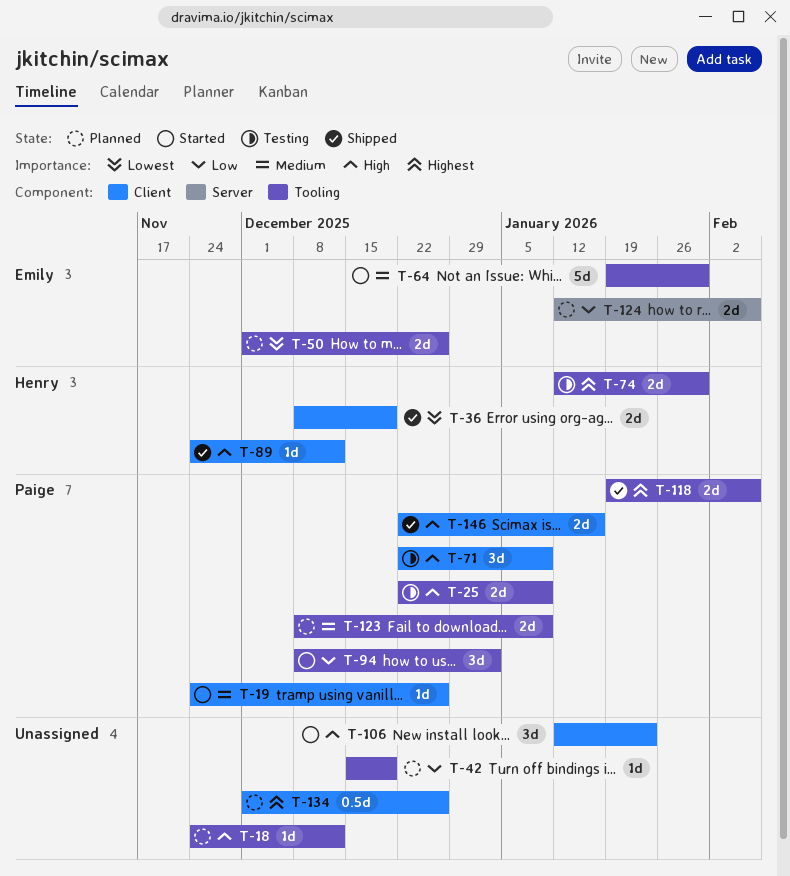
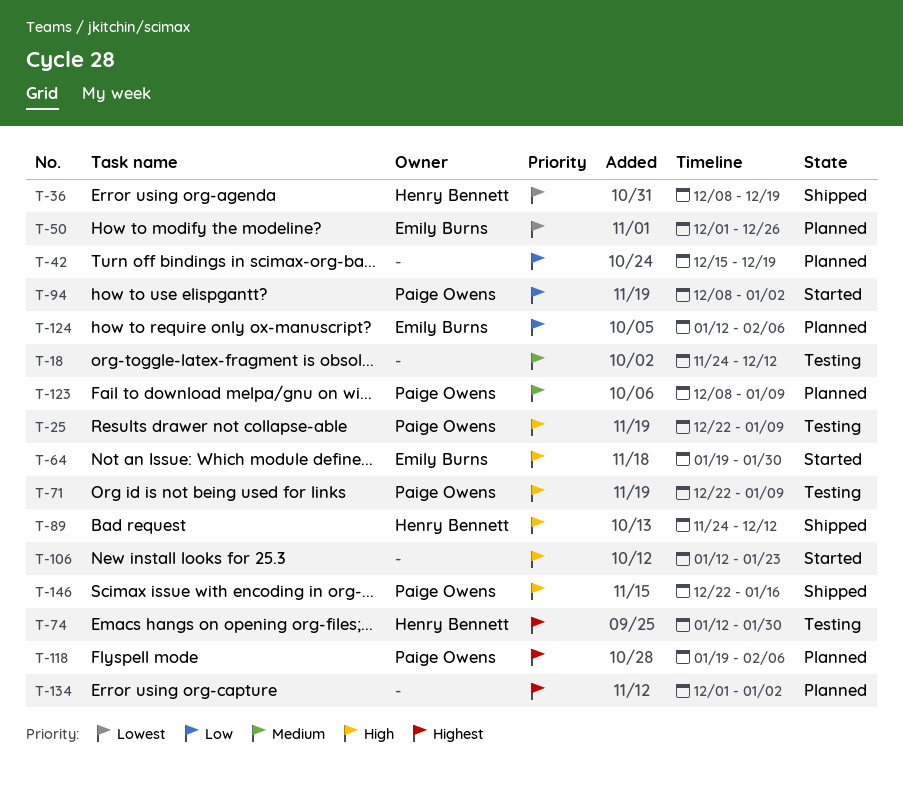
T-18, status: Planned -> Testing
T-18, priority: High -> Medium
T-19: present -> none
T-64, priority: Medium -> High
T-118, status: Shipped -> Planned
T-134, due: Dec 26 -> Jan 2

